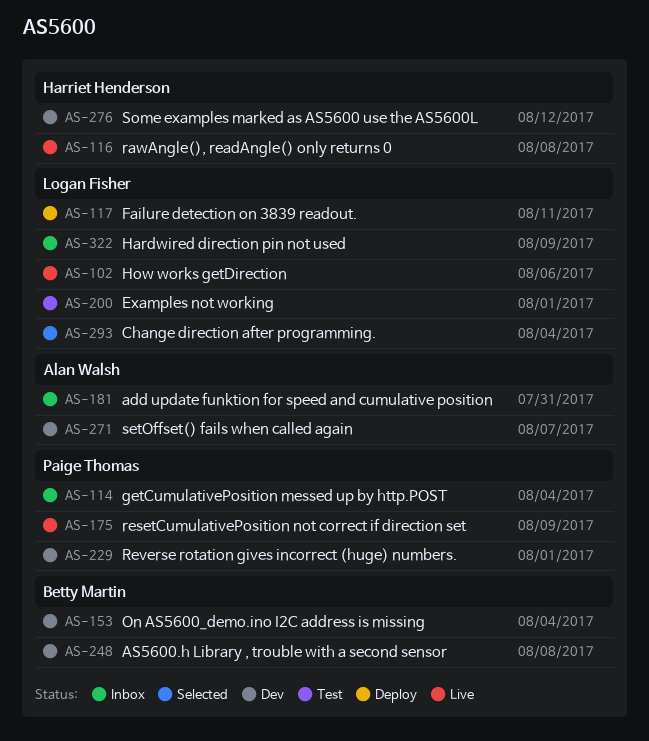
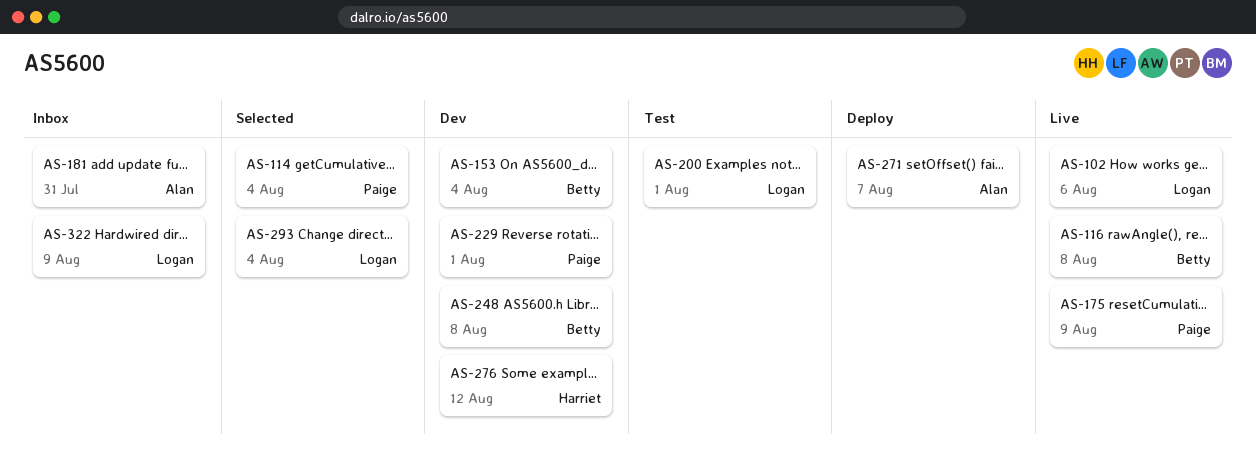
AS-114, status: Inbox -> Selected
AS-116, owner: Harriet Henderson -> Betty Martin
AS-117: present -> none
AS-271, status: Dev -> Deploy

